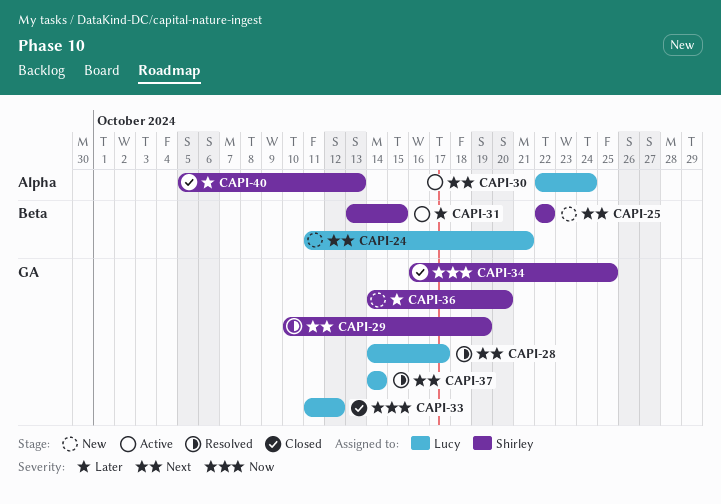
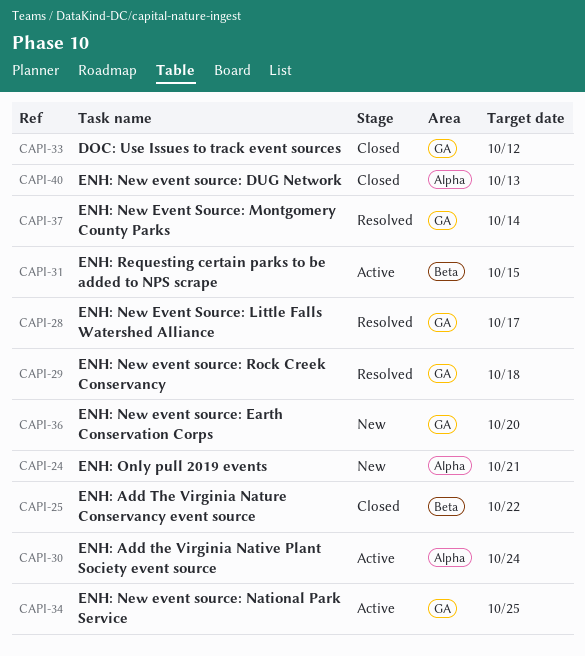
CAPI-24, label: Beta -> Alpha
CAPI-25, status: New -> Closed
CAPI-29, due: Oct 19 -> Oct 18
CAPI-34, status: Closed -> Active

